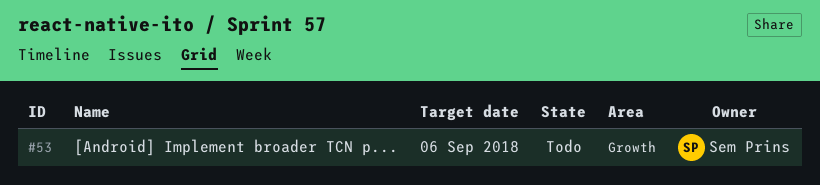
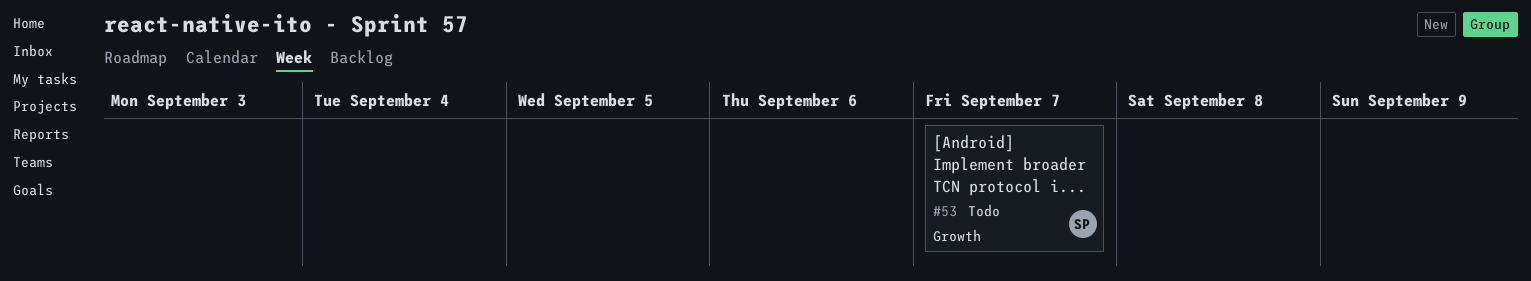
#53, due: Sep 6 -> Sep 7

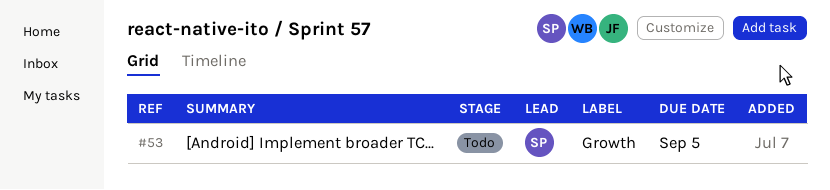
#53, due: Sep 7 -> Sep 5

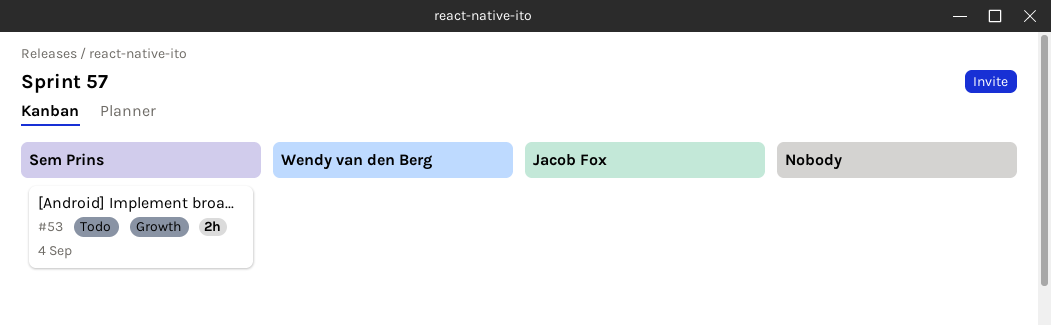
#53, due: Sep 5 -> Sep 4

